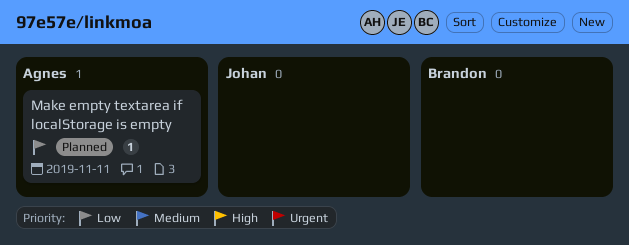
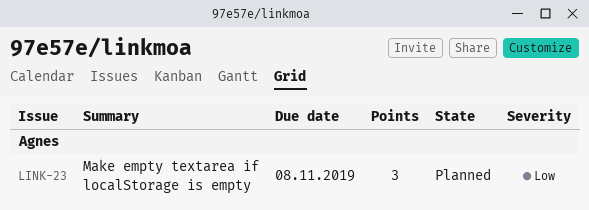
Make empty textarea if localStorage is empty, estimate: 1 -> 3
Make empty textarea if localStorage is empty, due: Nov 11 -> Nov 8

